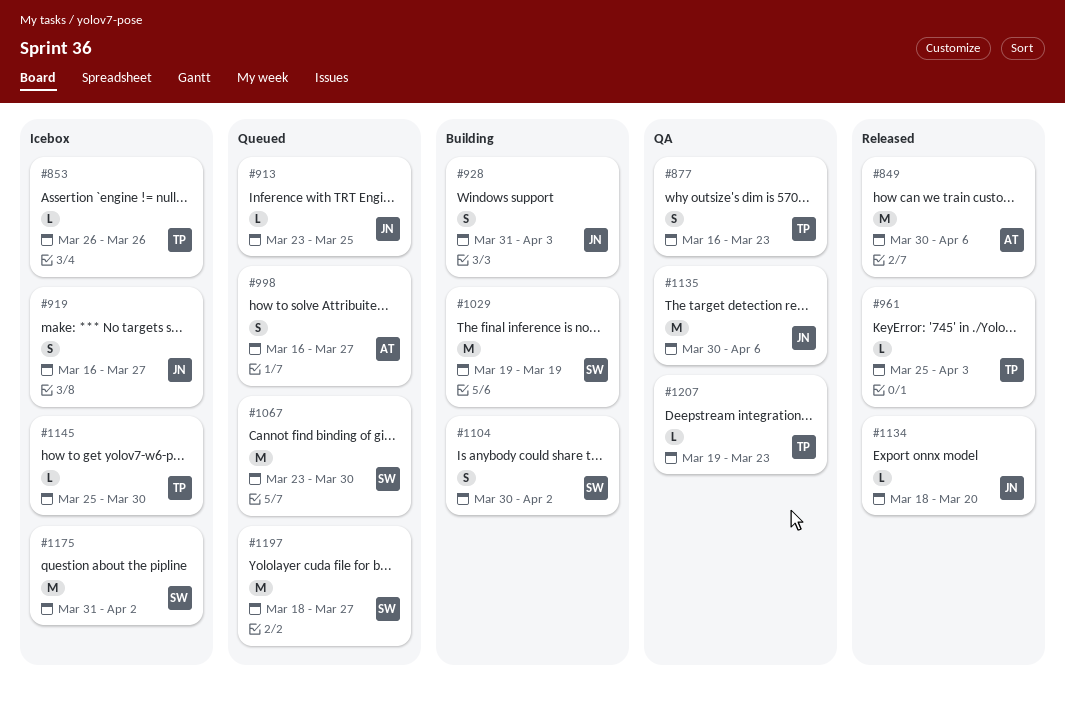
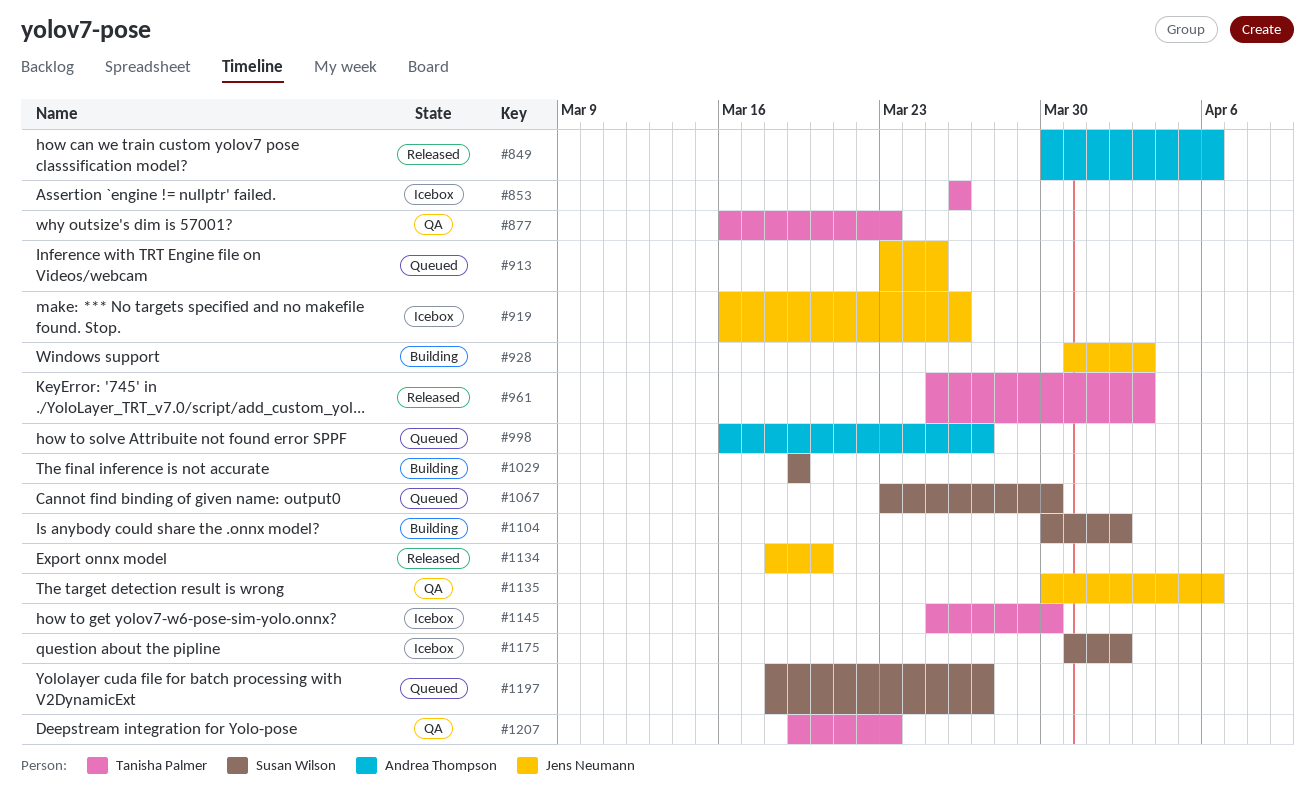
#919, due: Mar 27 -> Mar 26

